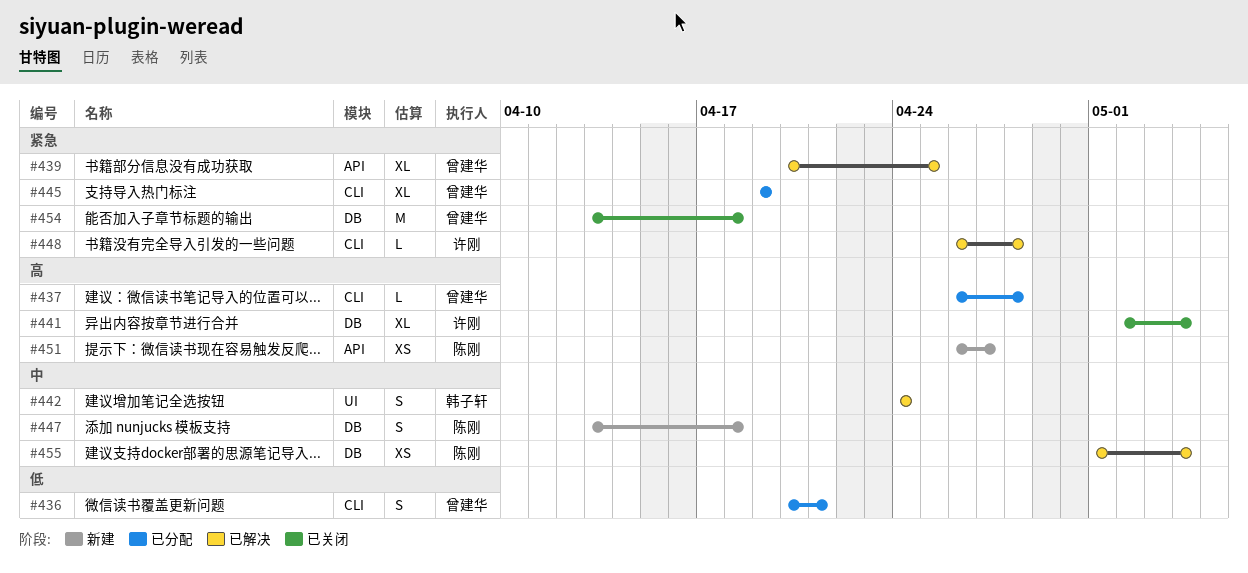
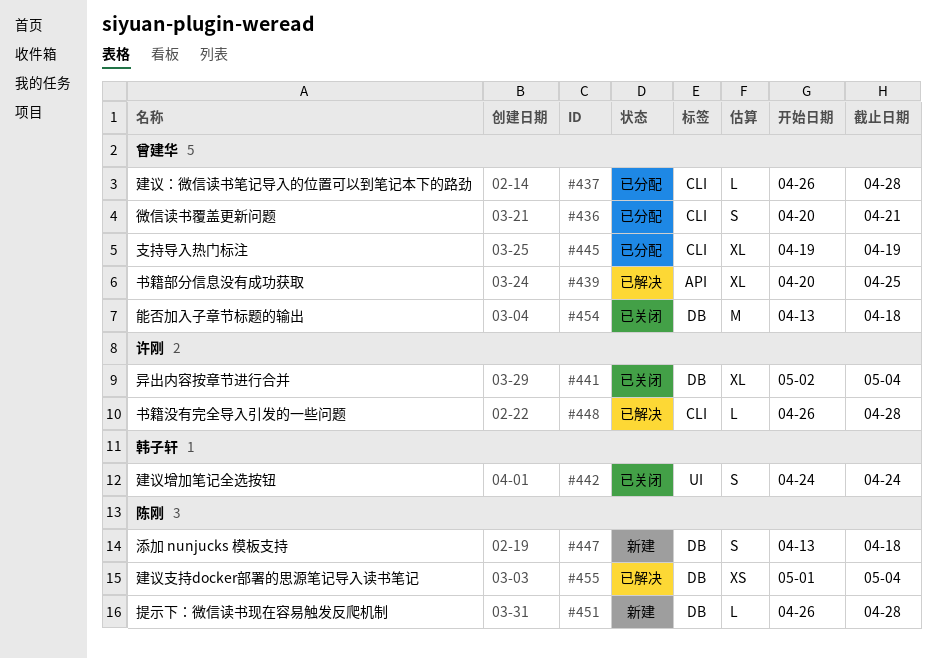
#442, status: 已解决 -> 已关闭
#451, label: API -> DB
#451, estimate: XS -> L
#451, due: Apr 27 -> Apr 28

